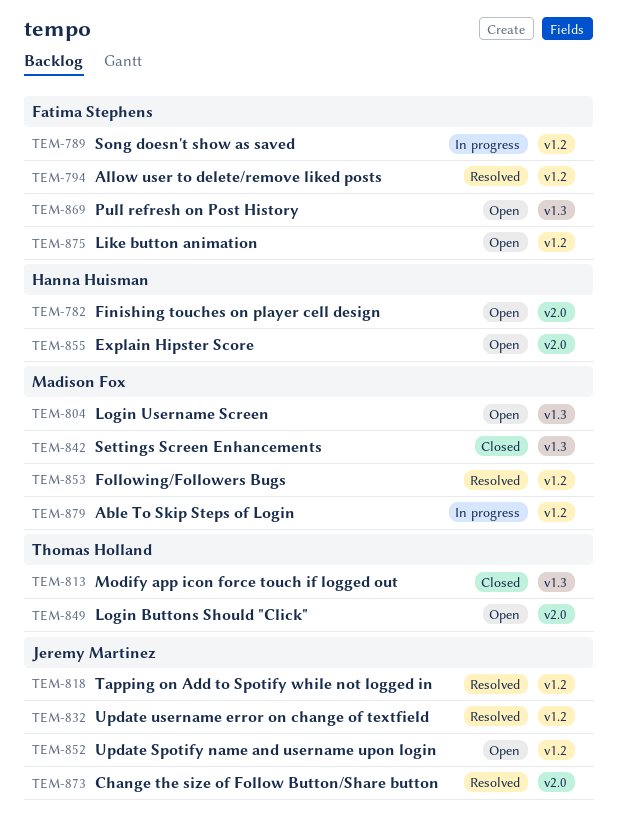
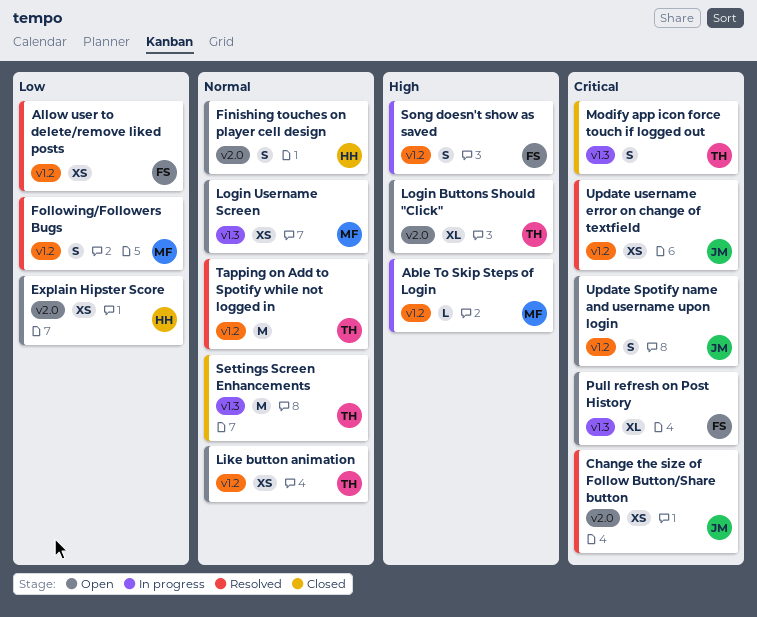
Like button animation, owner: Fatima Stephens -> Thomas Holland
Settings Screen Enhancements, owner: Madison Fox -> Thomas Holland
Tapping on Add to Spotify while not logged in, owner: Jeremy Martinez -> Thomas Holland

